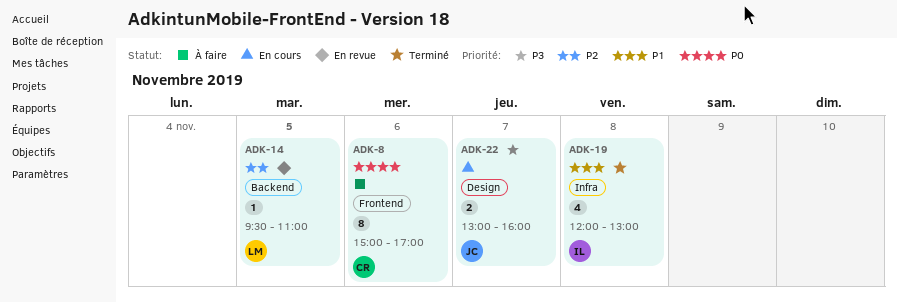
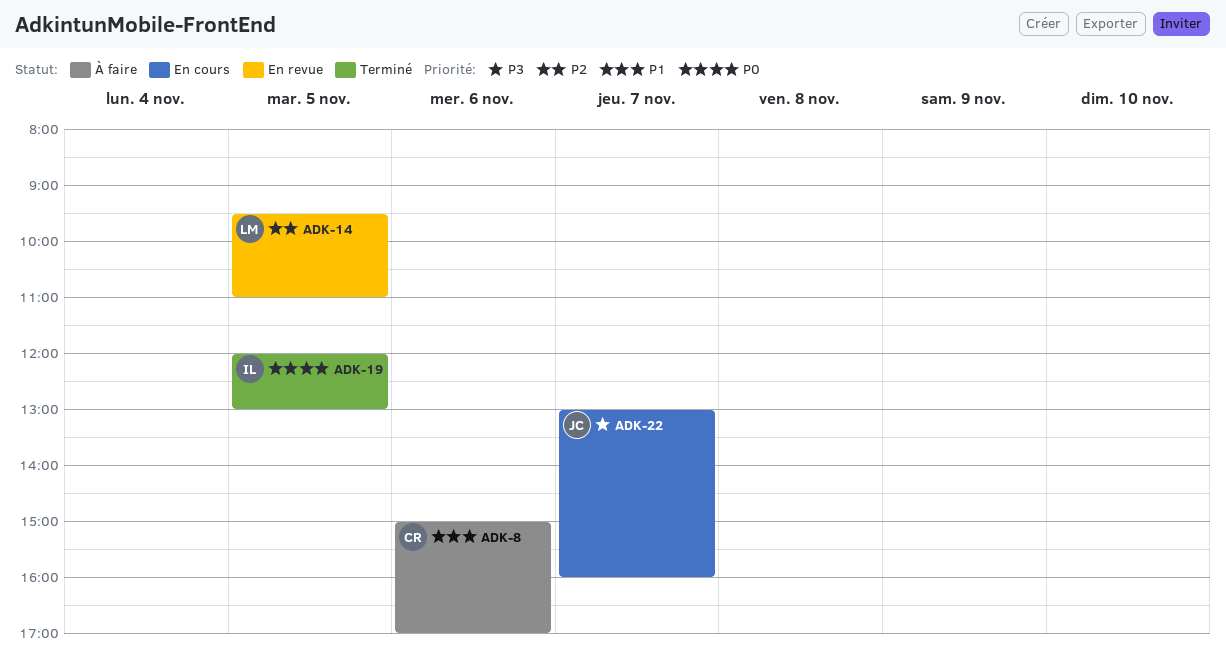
ADK-8, priority: P0 -> P1
ADK-19, priority: P1 -> P0
ADK-19, day: Nov 8 -> Nov 5

